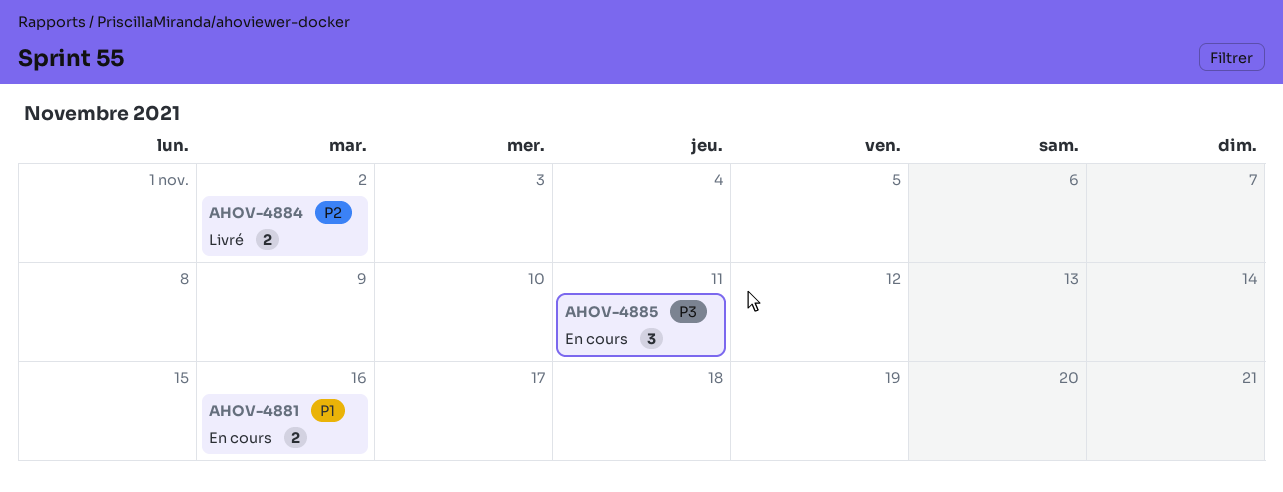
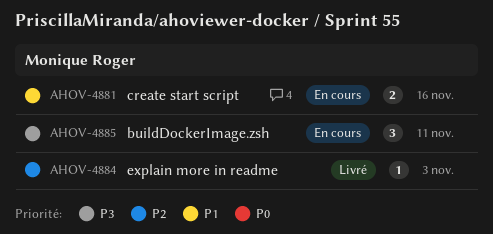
AHOV-4884, estimate: 2 -> 1
AHOV-4884, due: Nov 2 -> Nov 3

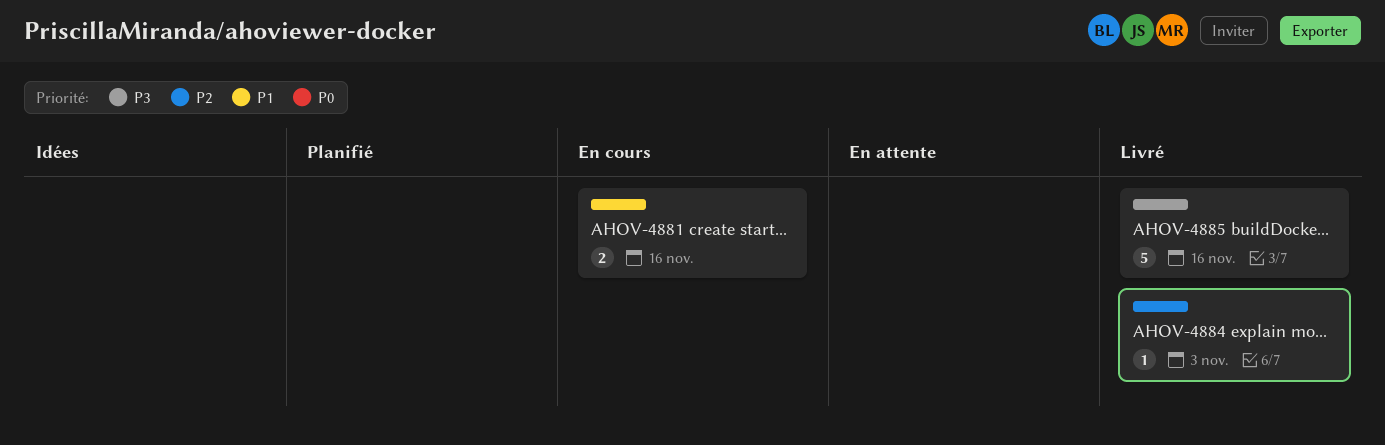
AHOV-4885, status: En cours -> Livré
AHOV-4885, estimate: 3 -> 5
AHOV-4885, due: Nov 11 -> Nov 16

